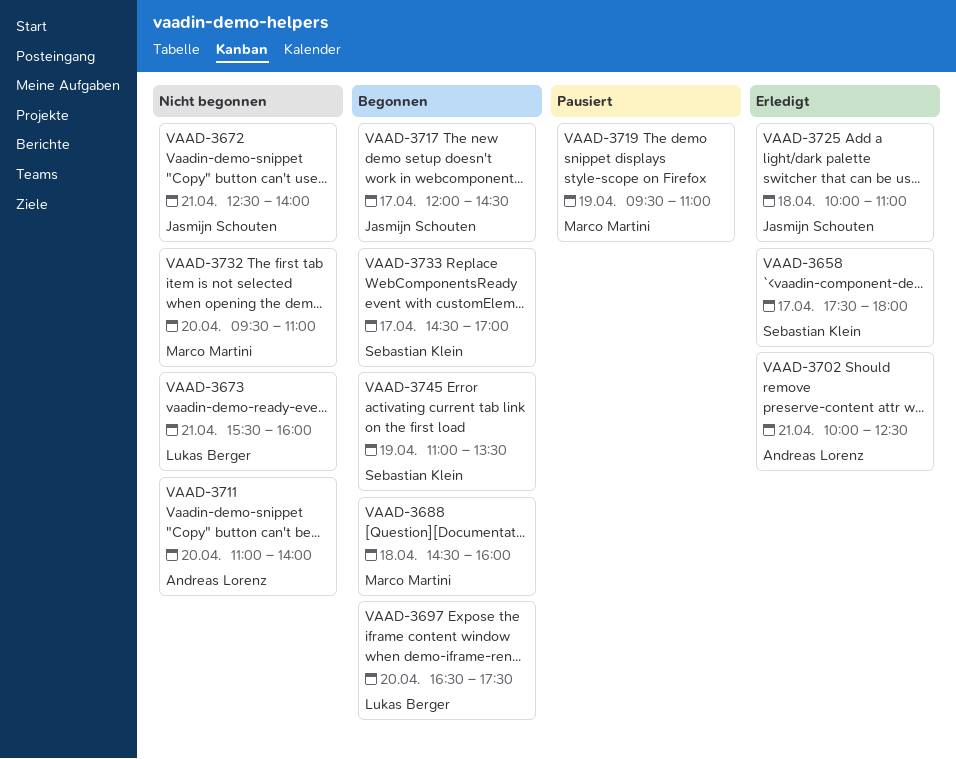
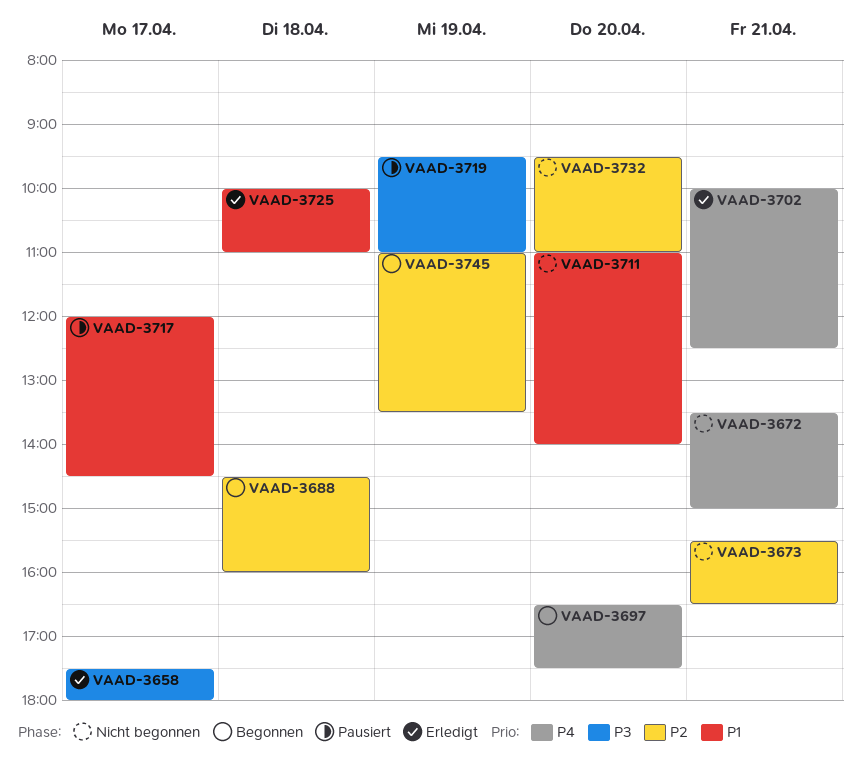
VAAD-3672, begins: 12:30 -> 13:30
VAAD-3672, ends: 14:00 -> 15:00
VAAD-3673, ends: 16:00 -> 16:30
VAAD-3717, status: Begonnen -> Pausiert
VAAD-3733: present -> none

